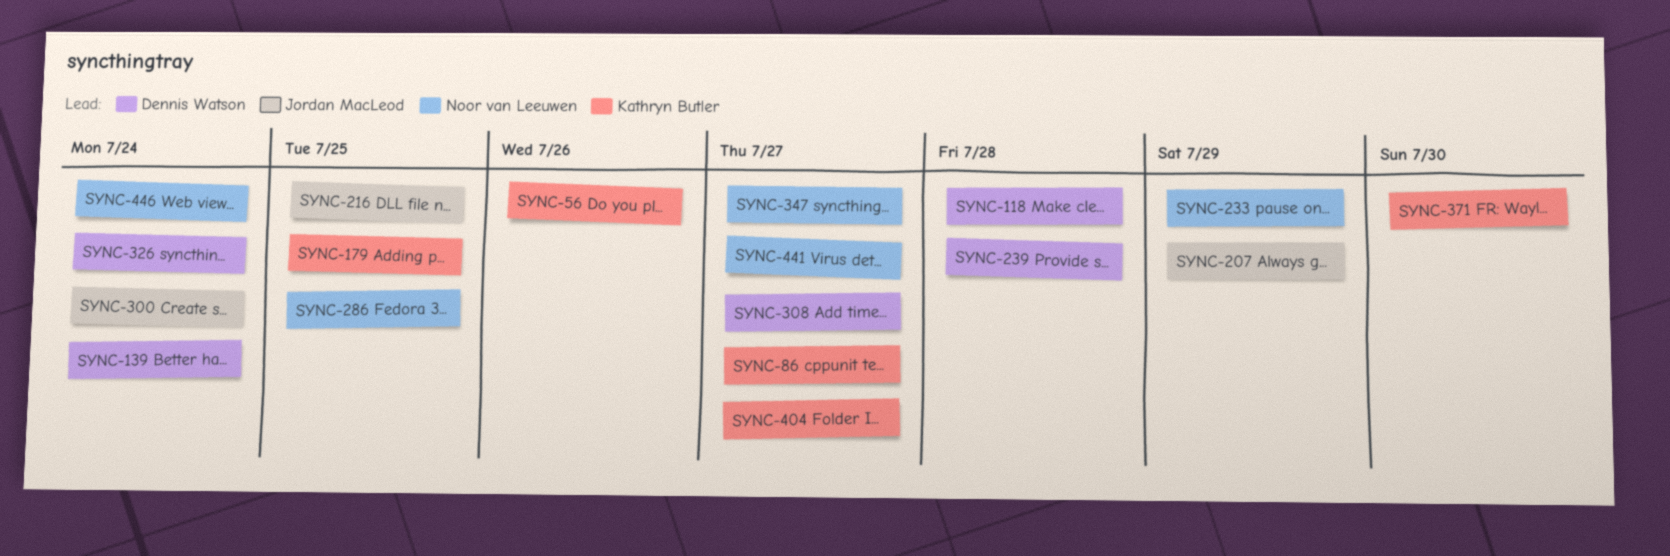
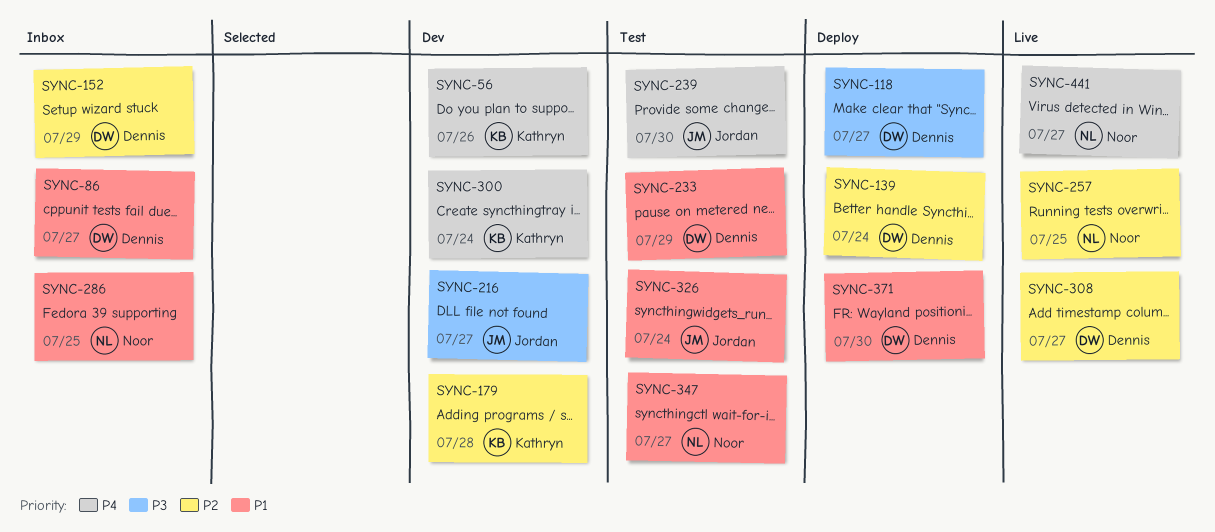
SYNC-86, owner: Kathryn Butler -> Dennis Watson
SYNC-118, due: Jul 28 -> Jul 27
SYNC-152: none -> present
SYNC-179, due: Jul 25 -> Jul 28
SYNC-207: present -> none
SYNC-216, due: Jul 25 -> Jul 27
SYNC-233, owner: Noor van Leeuwen -> Dennis Watson
SYNC-239, owner: Dennis Watson -> Jordan MacLeod
SYNC-239, due: Jul 28 -> Jul 30
SYNC-257: none -> present
SYNC-300, owner: Jordan MacLeod -> Kathryn Butler
SYNC-326, owner: Dennis Watson -> Jordan MacLeod
SYNC-371, owner: Kathryn Butler -> Dennis Watson
SYNC-404: present -> none
SYNC-446: present -> none

